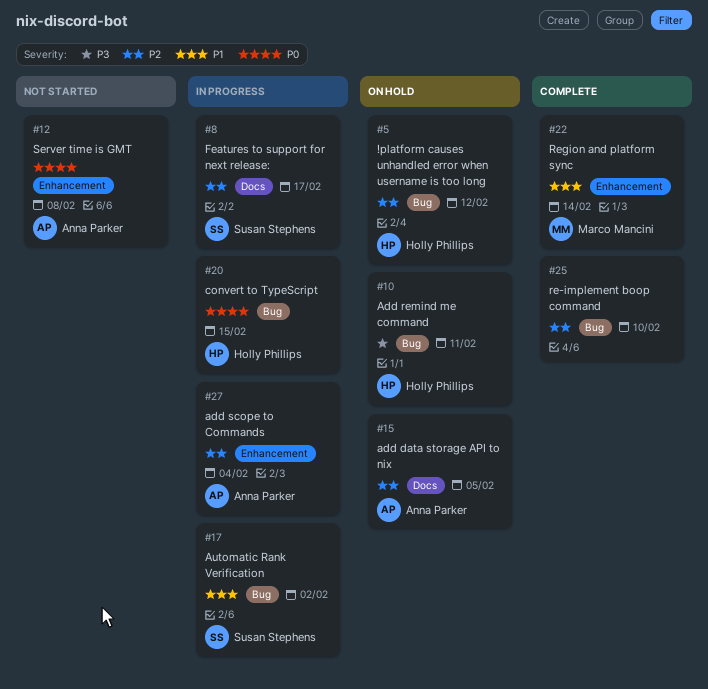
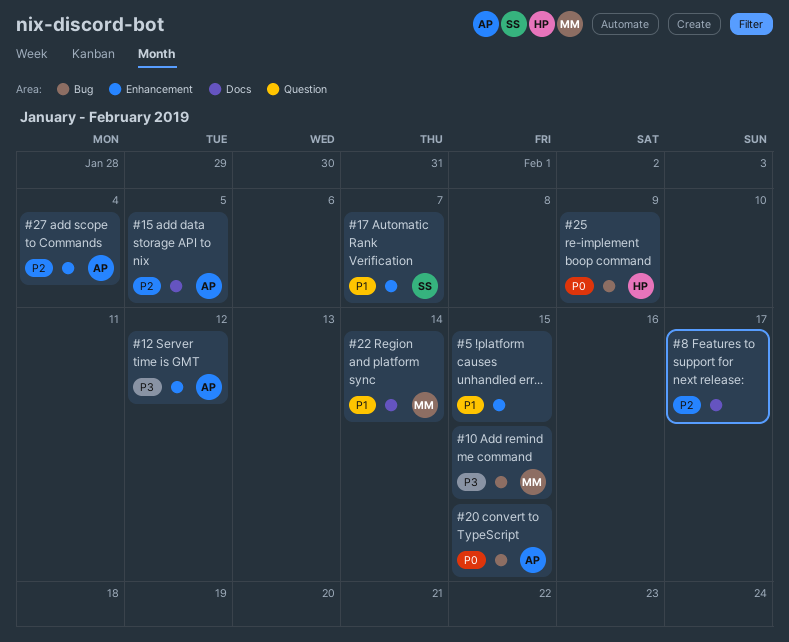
#5, owner: Holly Phillips -> none
#5, priority: P2 -> P1
#5, label: Bug -> Enhancement
#5, due: Feb 12 -> Feb 15
#8, owner: Susan Stephens -> none
#10, owner: Holly Phillips -> Marco Mancini
#10, due: Feb 11 -> Feb 15
#12, priority: P0 -> P3
#12, due: Feb 8 -> Feb 12
#17, label: Bug -> Enhancement
#17, due: Feb 2 -> Feb 7
#20, owner: Holly Phillips -> Anna Parker
#22, label: Enhancement -> Docs
#25, owner: none -> Holly Phillips
#25, priority: P2 -> P0
#25, due: Feb 10 -> Feb 9

